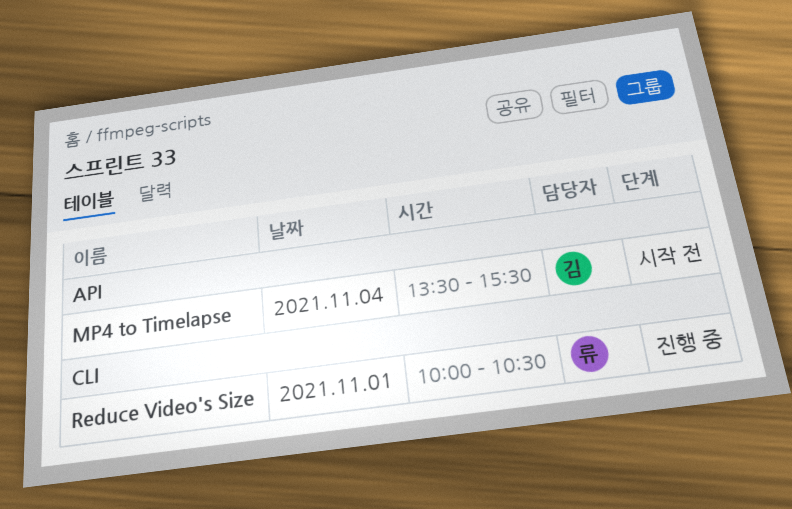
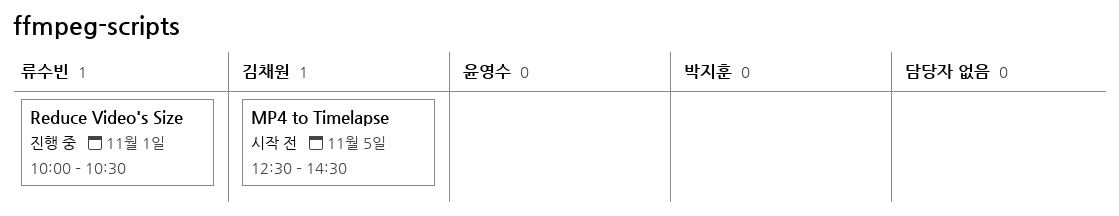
MP4 to Timelapse, day: Nov 4 -> Nov 5
MP4 to Timelapse, begins: 13:30 -> 12:30
MP4 to Timelapse, ends: 15:30 -> 14:30

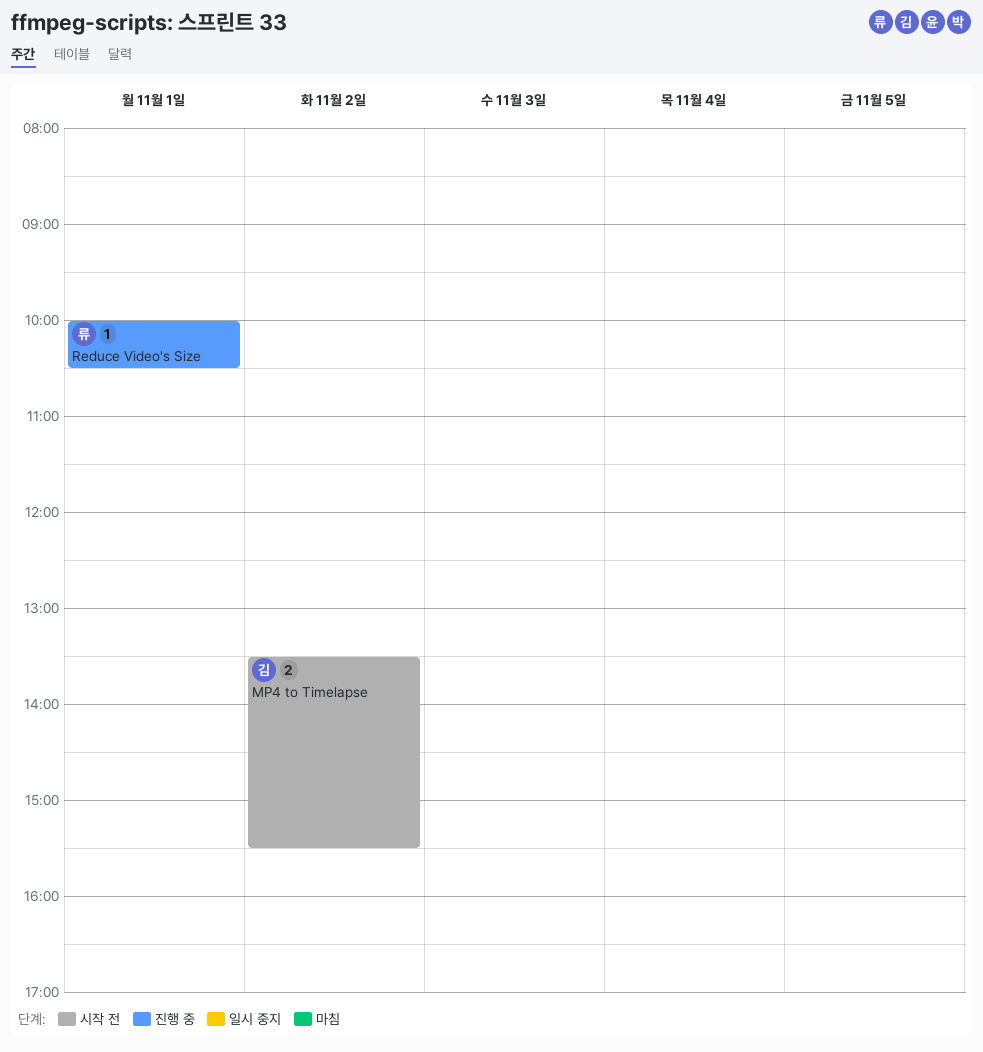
MP4 to Timelapse, day: Nov 5 -> Nov 2
MP4 to Timelapse, begins: 12:30 -> 13:30
MP4 to Timelapse, ends: 14:30 -> 15:30

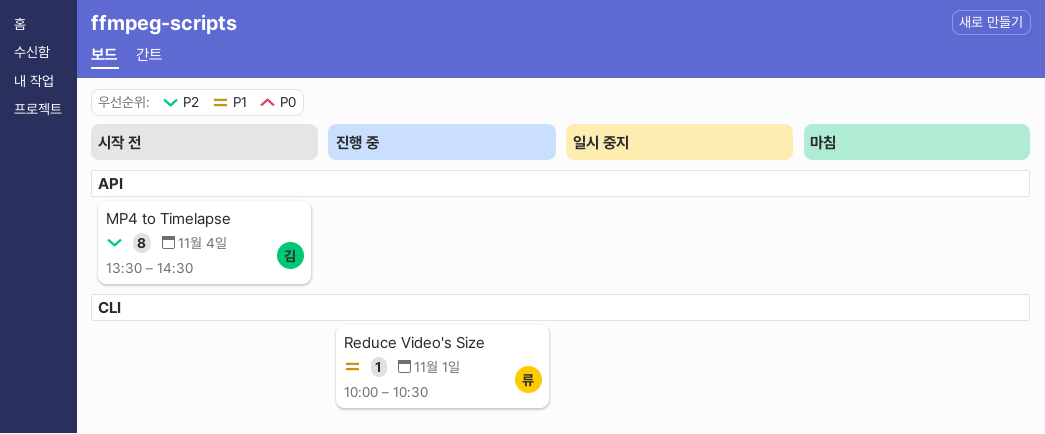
MP4 to Timelapse, estimate: 2 -> 8
MP4 to Timelapse, day: Nov 2 -> Nov 4
MP4 to Timelapse, ends: 15:30 -> 14:30

